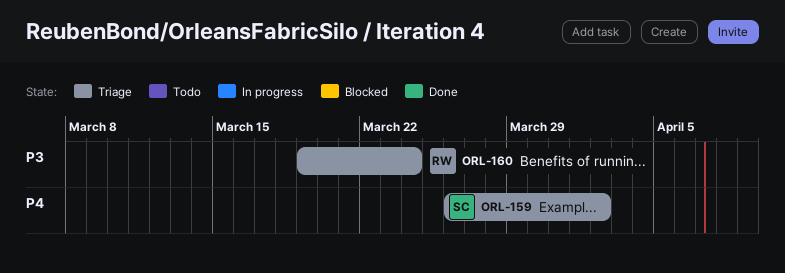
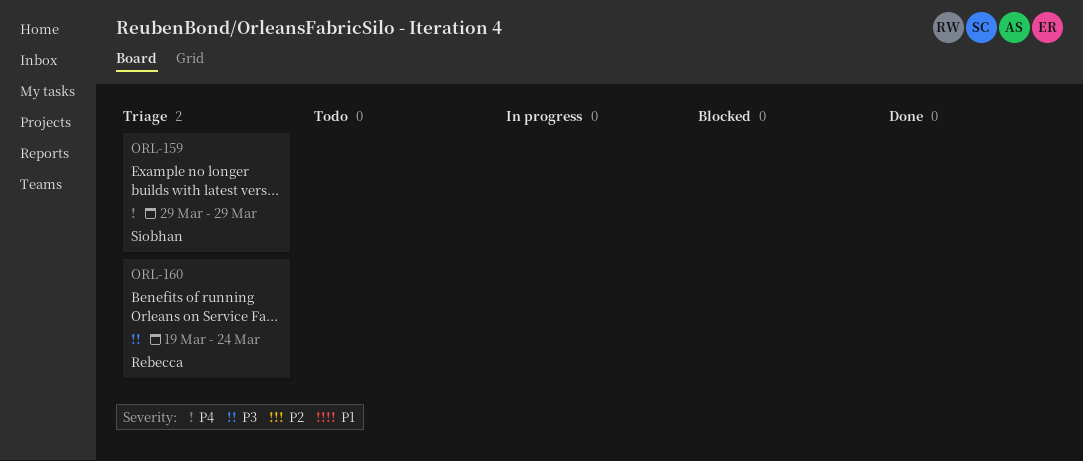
ORL-159, start: Mar 26 -> Mar 29
ORL-159, due: Apr 2 -> Mar 29

